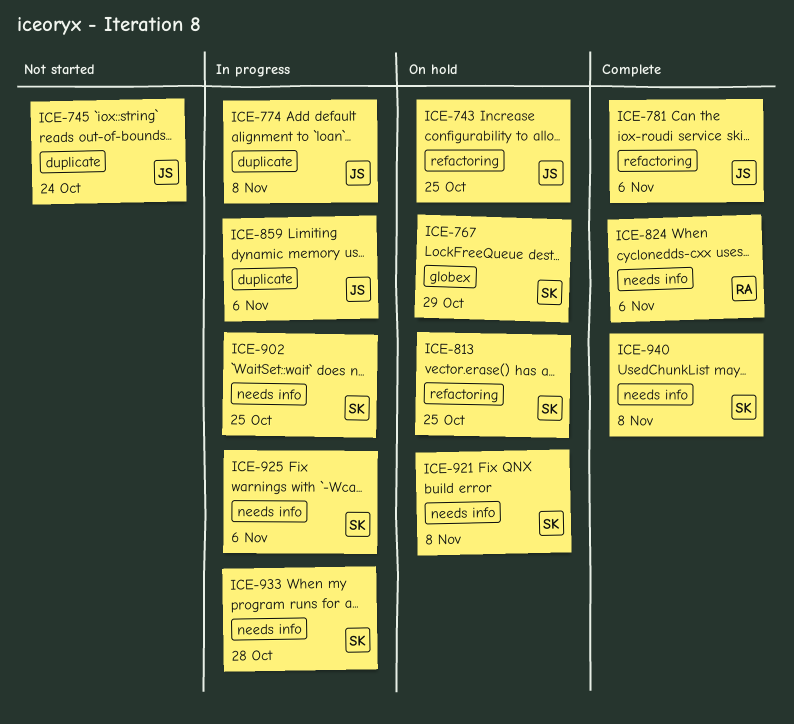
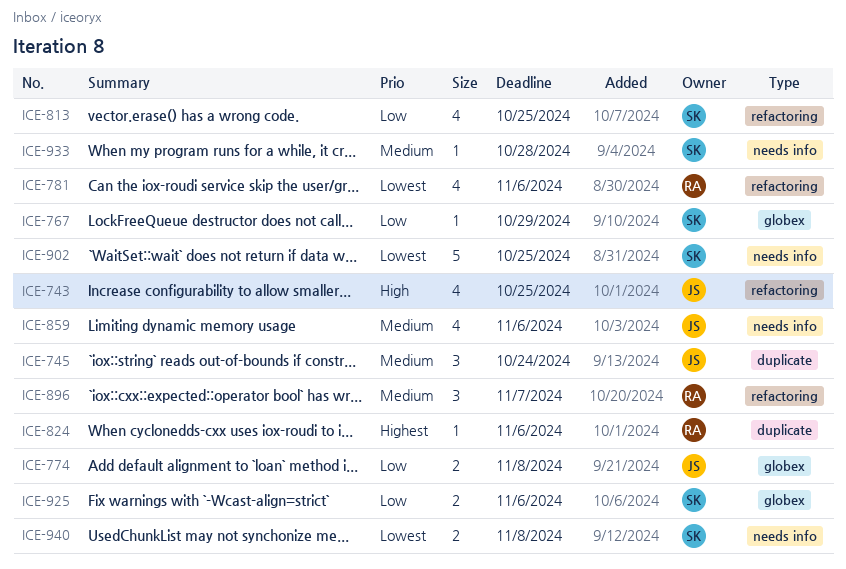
ICE-774, label: duplicate -> globex
ICE-781, owner: JS -> RA
ICE-824, label: needs info -> duplicate
ICE-859, label: duplicate -> needs info
ICE-896: none -> present
ICE-921: present -> none
ICE-925, label: needs info -> globex

